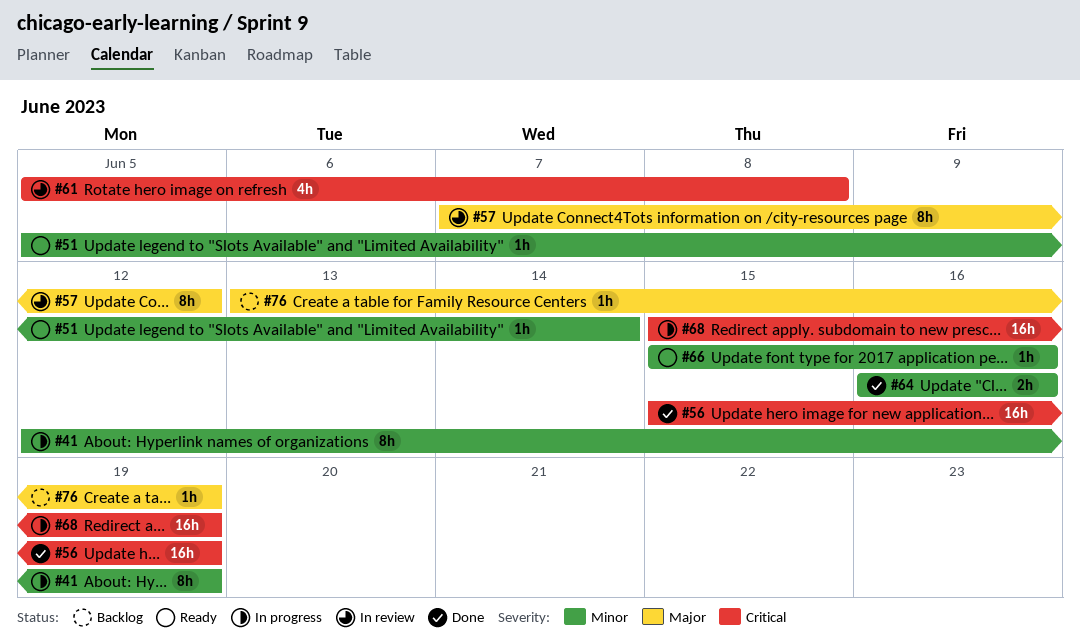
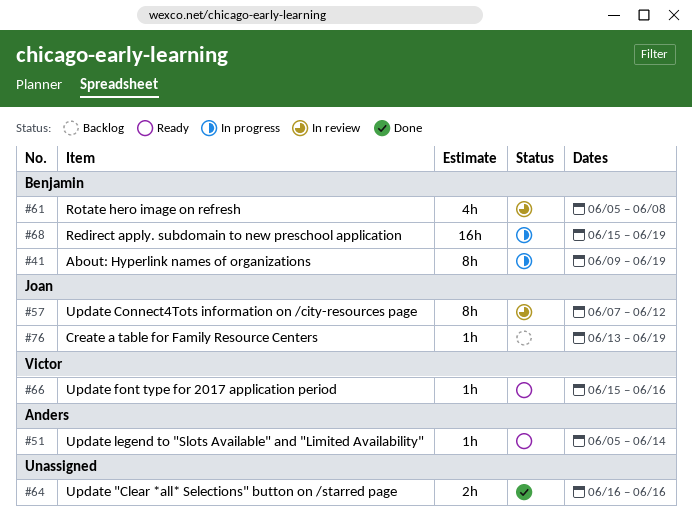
#41, start: Jun 12 -> Jun 9
#56: present -> none

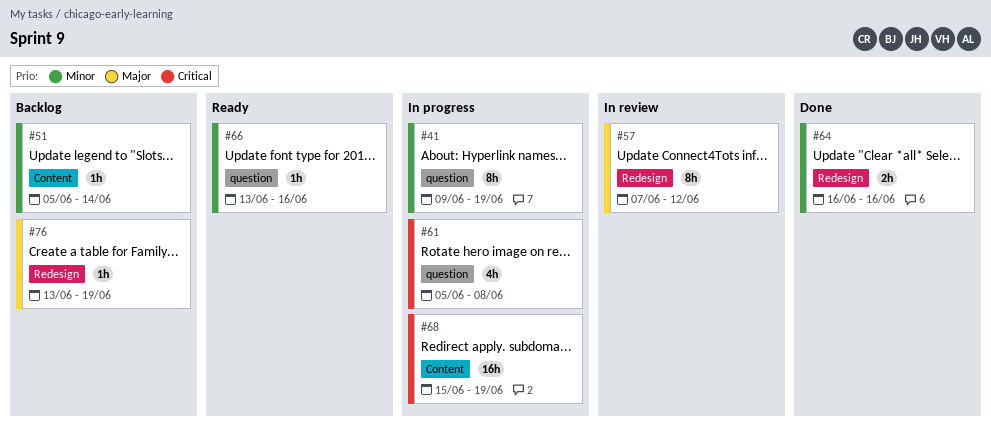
#51, status: Ready -> Backlog
#61, status: In review -> In progress
#66, start: Jun 15 -> Jun 13

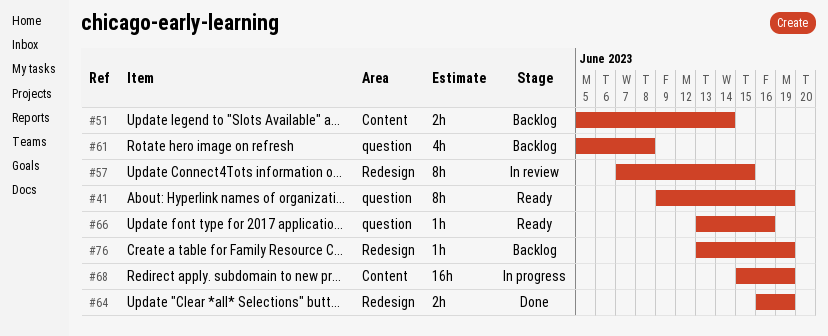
#41, status: In progress -> Ready
#51, estimate: 1h -> 2h
#57, due: Jun 12 -> Jun 15
#61, status: In progress -> Backlog
#64, due: Jun 16 -> Jun 19

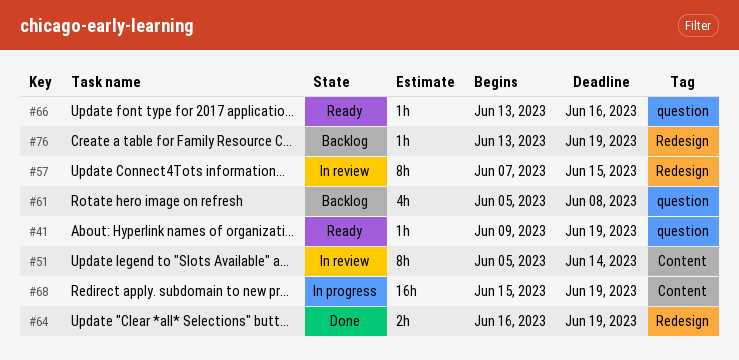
#41, estimate: 8h -> 1h
#51, status: Backlog -> In review
#51, estimate: 2h -> 8h

